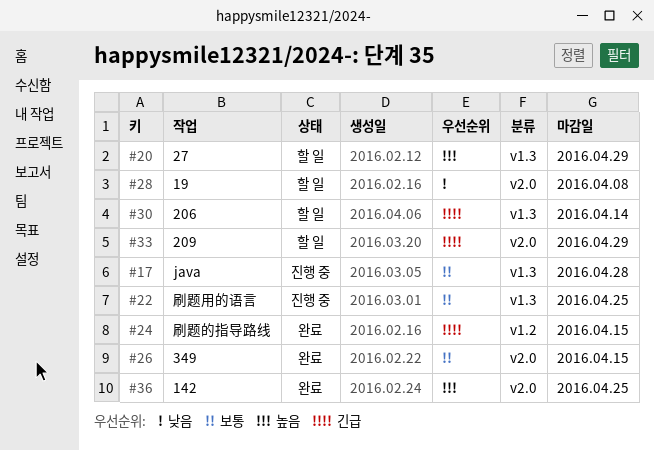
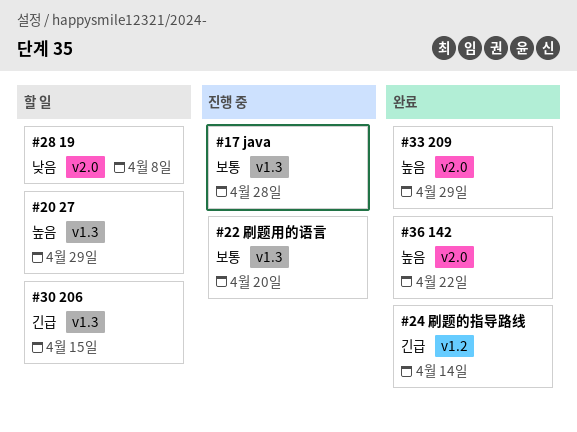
#22, due: Apr 25 -> Apr 20
#24, due: Apr 15 -> Apr 14
#26: present -> none
#30, due: Apr 14 -> Apr 15
#33, status: 할 일 -> 완료
#33, priority: 긴급 -> 높음
#36, due: Apr 25 -> Apr 22

